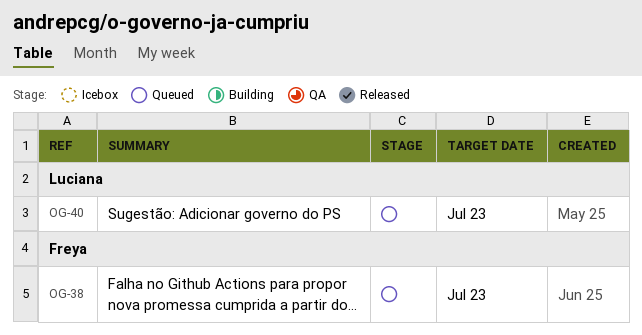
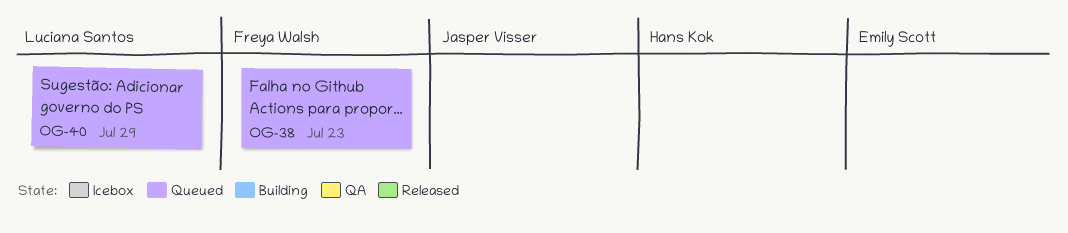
OG-40, due: Jul 23 -> Jul 29

